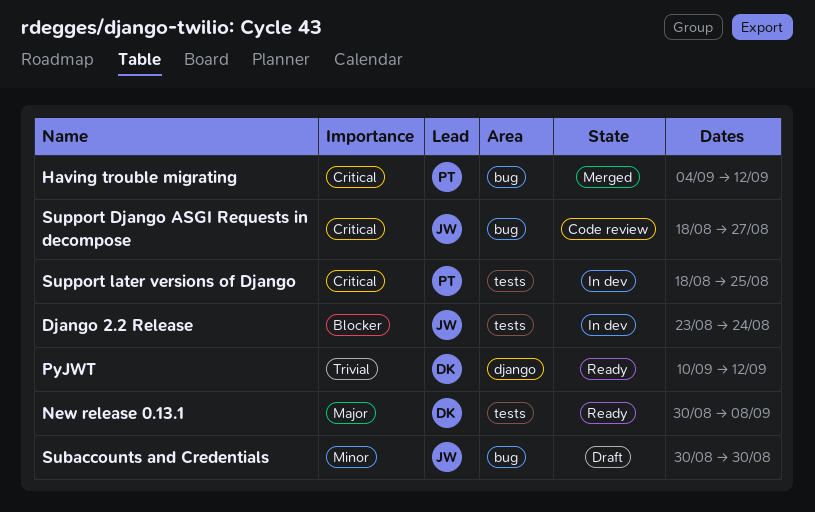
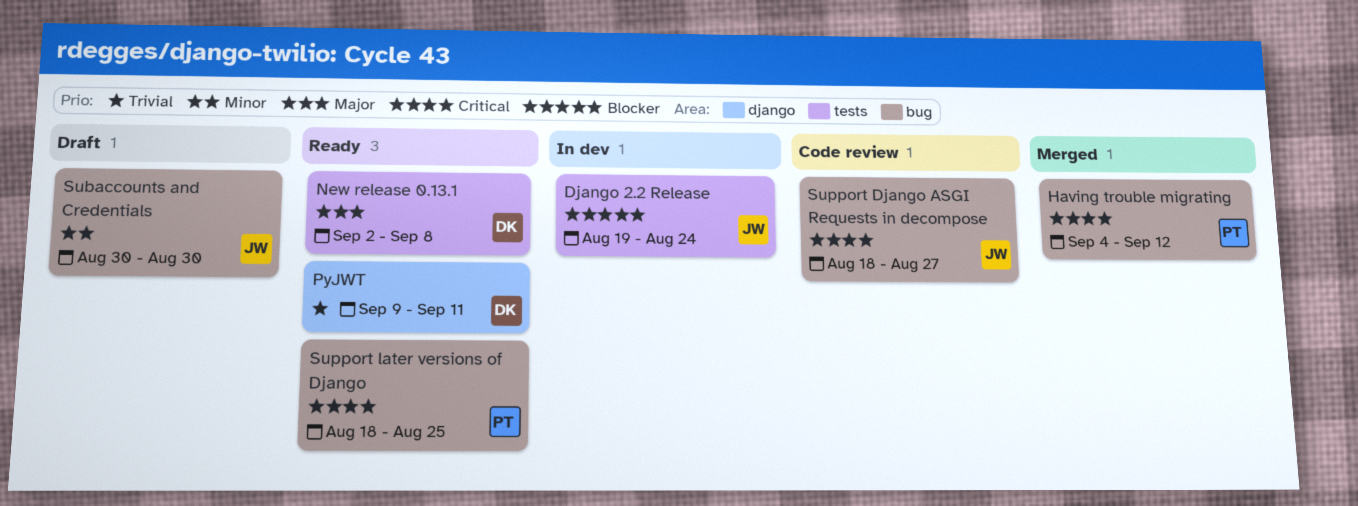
Django 2.2 Release, start: Aug 23 -> Aug 19
New release 0.13.1, start: Aug 30 -> Sep 2
PyJWT, start: Sep 10 -> Sep 9
PyJWT, due: Sep 12 -> Sep 11
Support later versions of Django, status: In dev -> Ready
Support later versions of Django, label: tests -> bug

